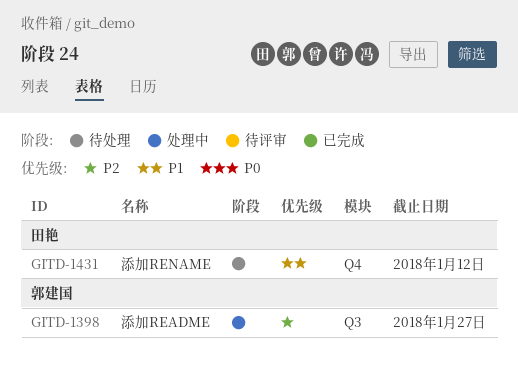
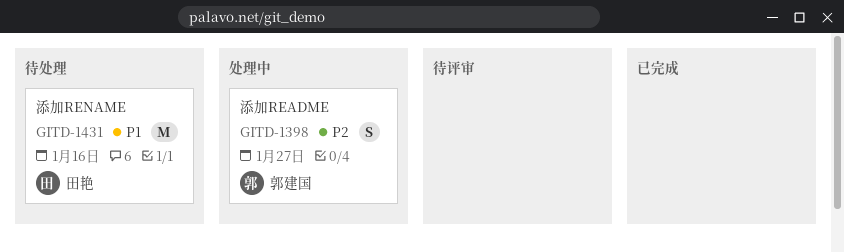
GITD-1431, due: Jan 12 -> Jan 16

